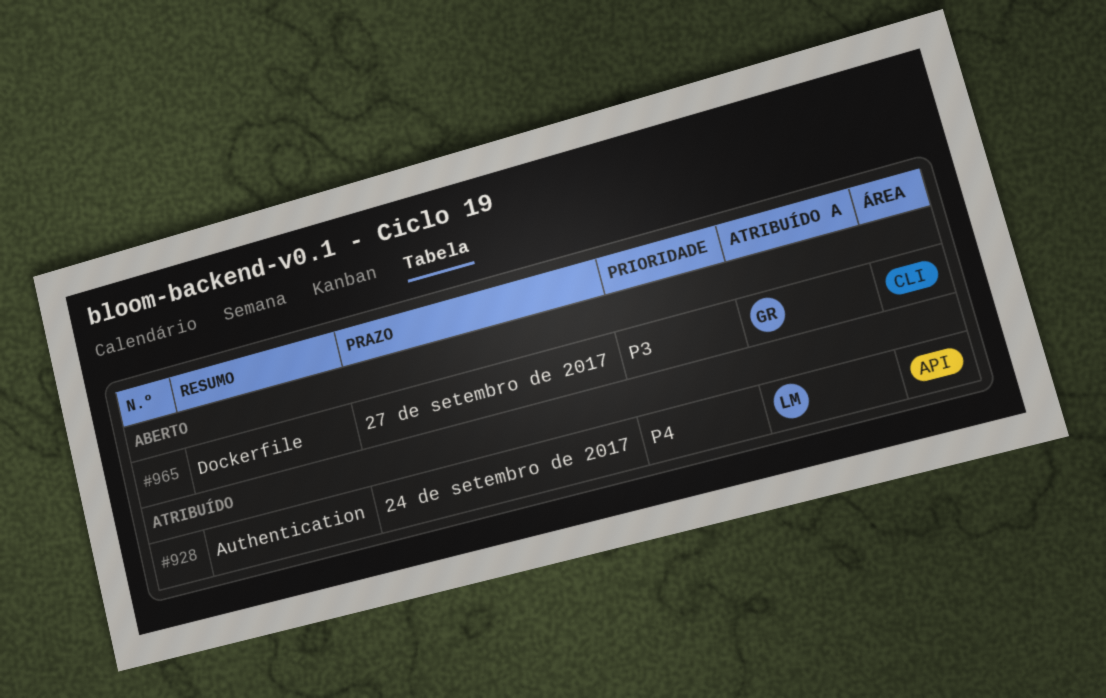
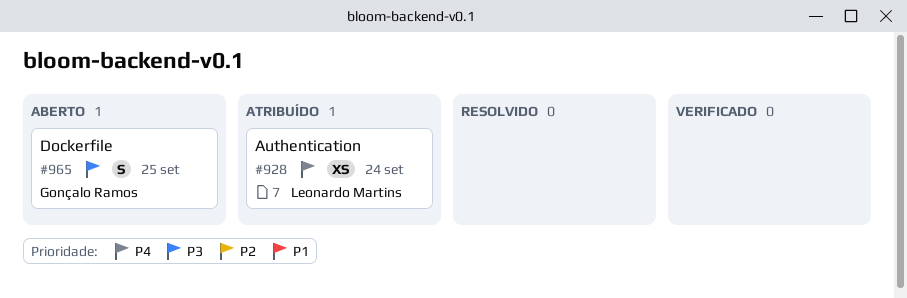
#965, due: Sep 27 -> Sep 25

